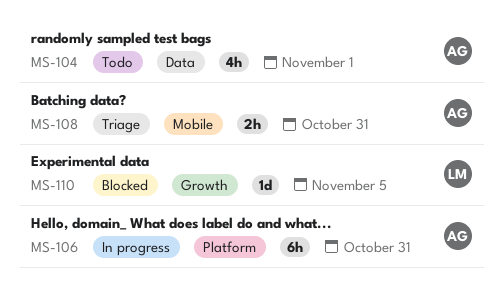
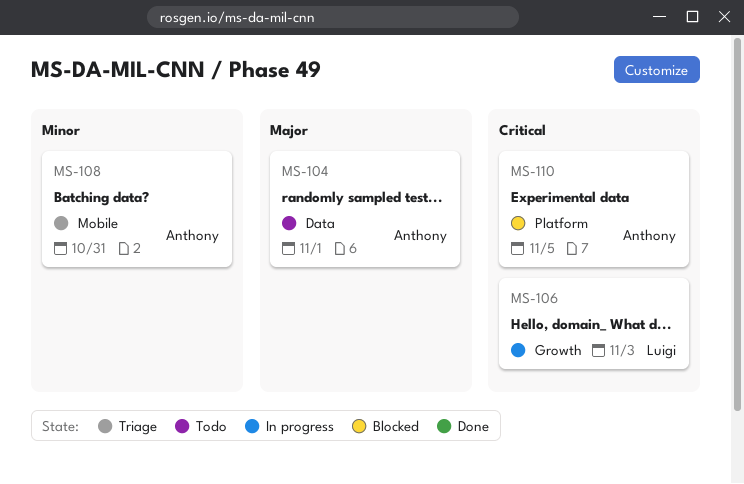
MS-106, owner: Anthony -> Luigi
MS-106, label: Platform -> Growth
MS-106, due: Oct 31 -> Nov 3
MS-110, owner: Luigi -> Anthony
MS-110, label: Growth -> Platform

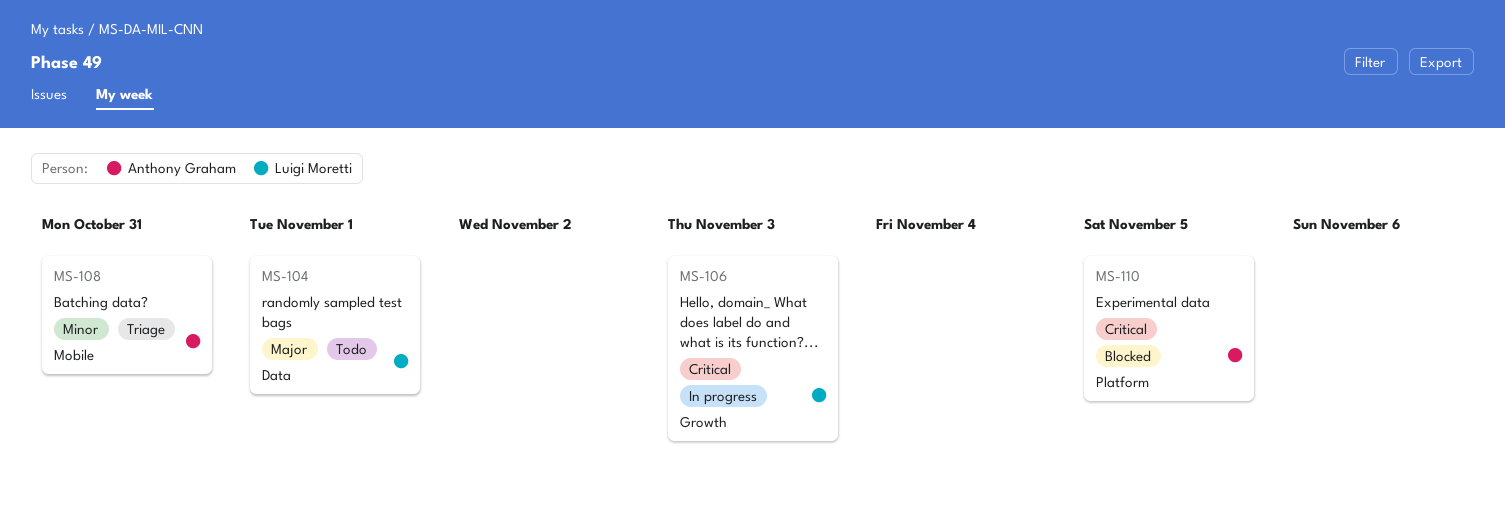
MS-104, owner: Anthony Graham -> Luigi Moretti

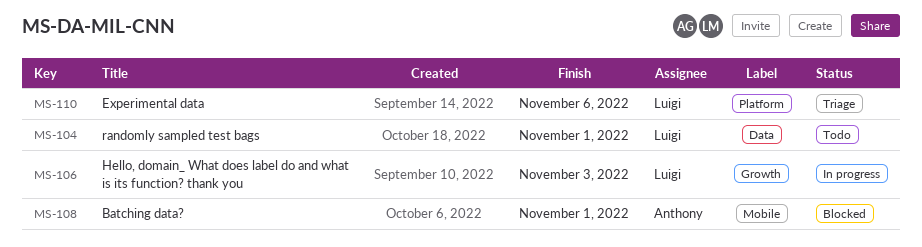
MS-108, status: Triage -> Blocked
MS-108, due: Oct 31 -> Nov 1
MS-110, status: Blocked -> Triage
MS-110, owner: Anthony Graham -> Luigi Moretti
MS-110, due: Nov 5 -> Nov 6

